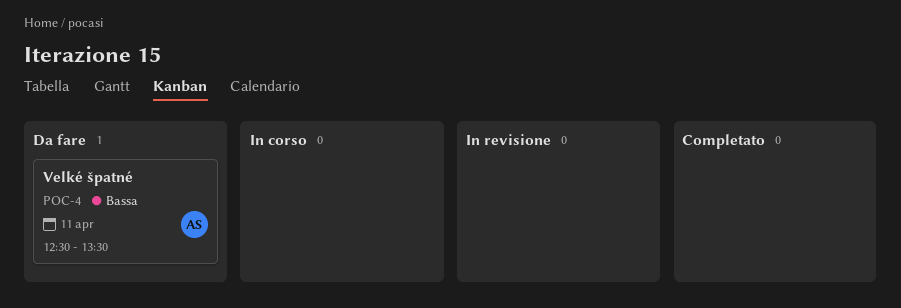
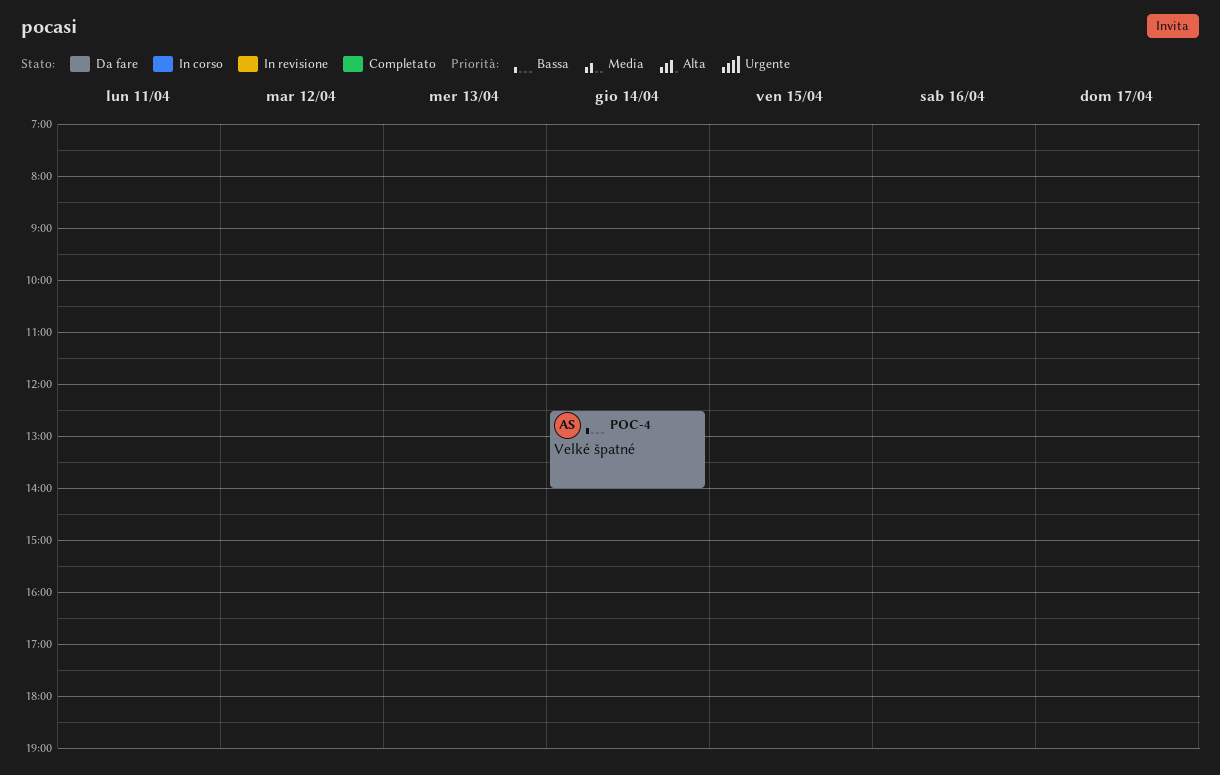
POC-4, day: Apr 11 -> Apr 14
POC-4, ends: 13:30 -> 14:00

